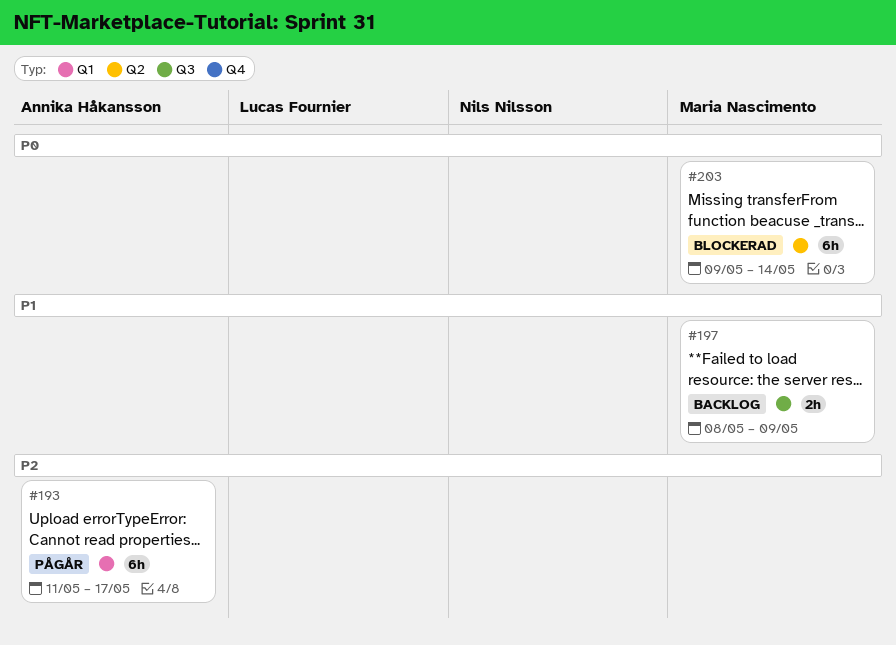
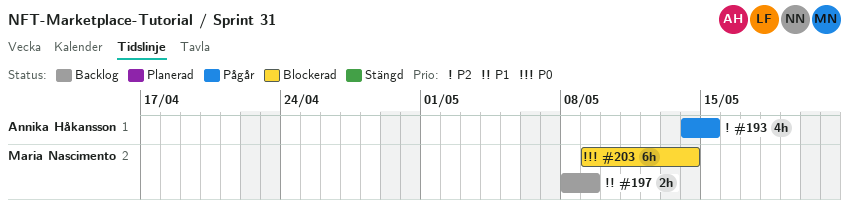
#193, estimate: 6h -> 4h
#193, start: May 11 -> May 14
#193, due: May 17 -> May 15

